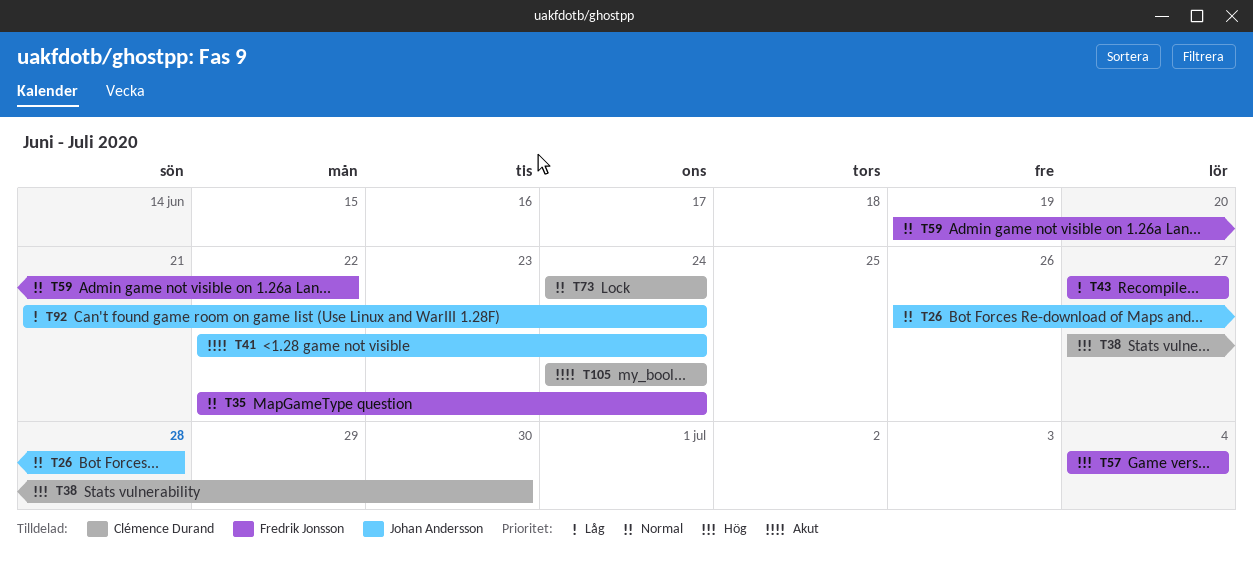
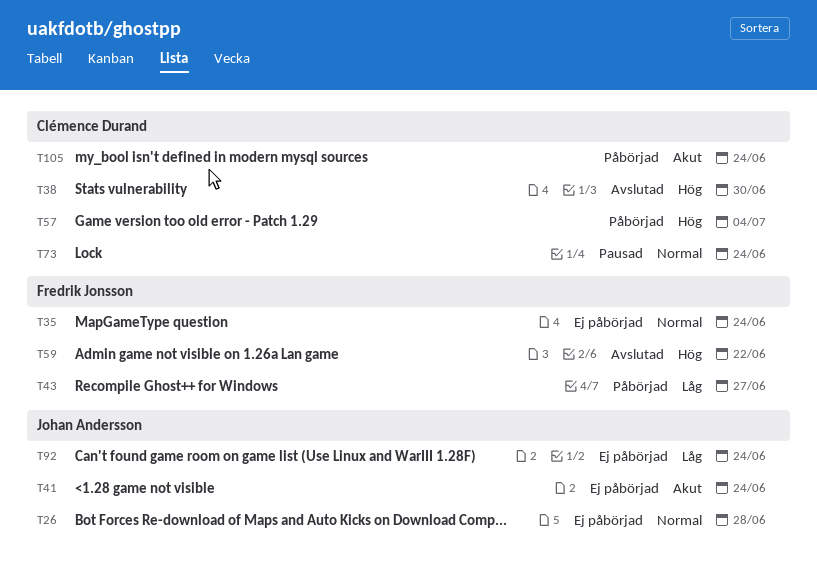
T57, owner: Fredrik Jonsson -> Clémence Durand
T59, priority: Normal -> Hög

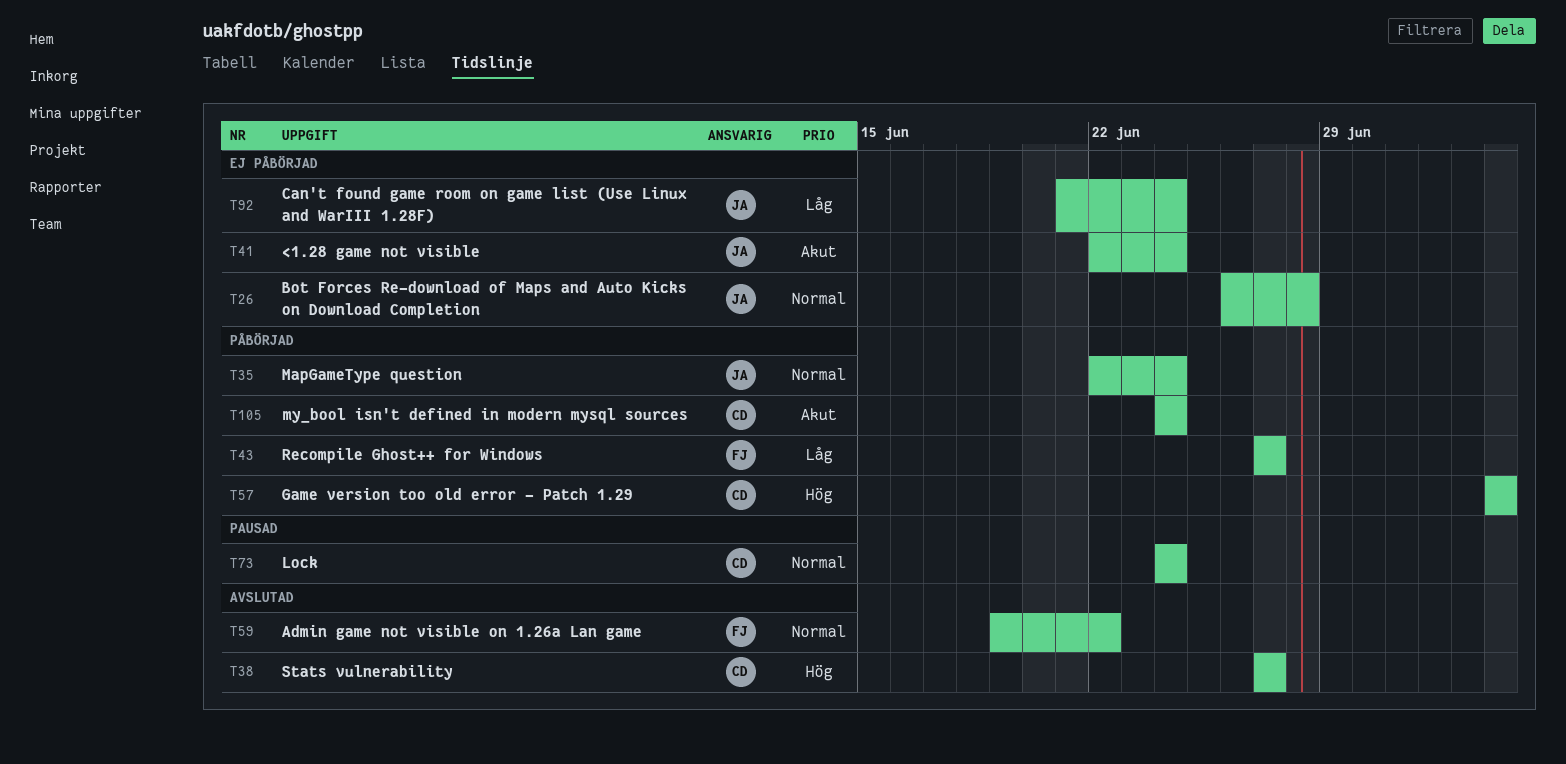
T35, status: Ej påbörjad -> Påbörjad
T35, owner: Fredrik Jonsson -> Johan Andersson
T38, due: Jun 30 -> Jun 27
T59, priority: Hög -> Normal

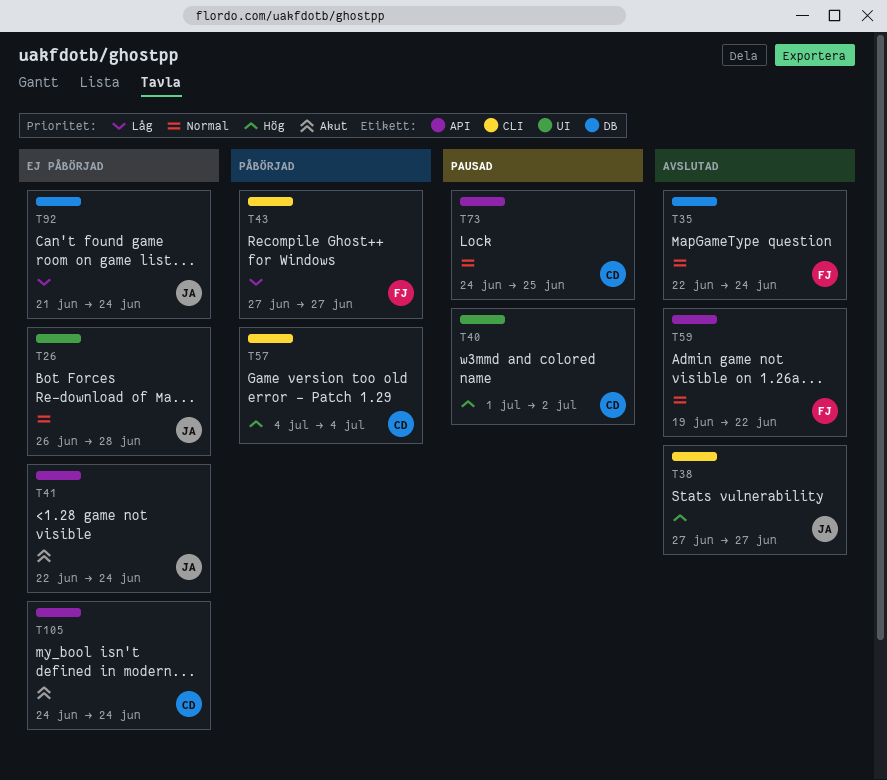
T35, status: Påbörjad -> Avslutad
T35, owner: JA -> FJ
T38, owner: CD -> JA
T40: none -> present
T73, due: Jun 24 -> Jun 25
T105, status: Påbörjad -> Ej påbörjad

